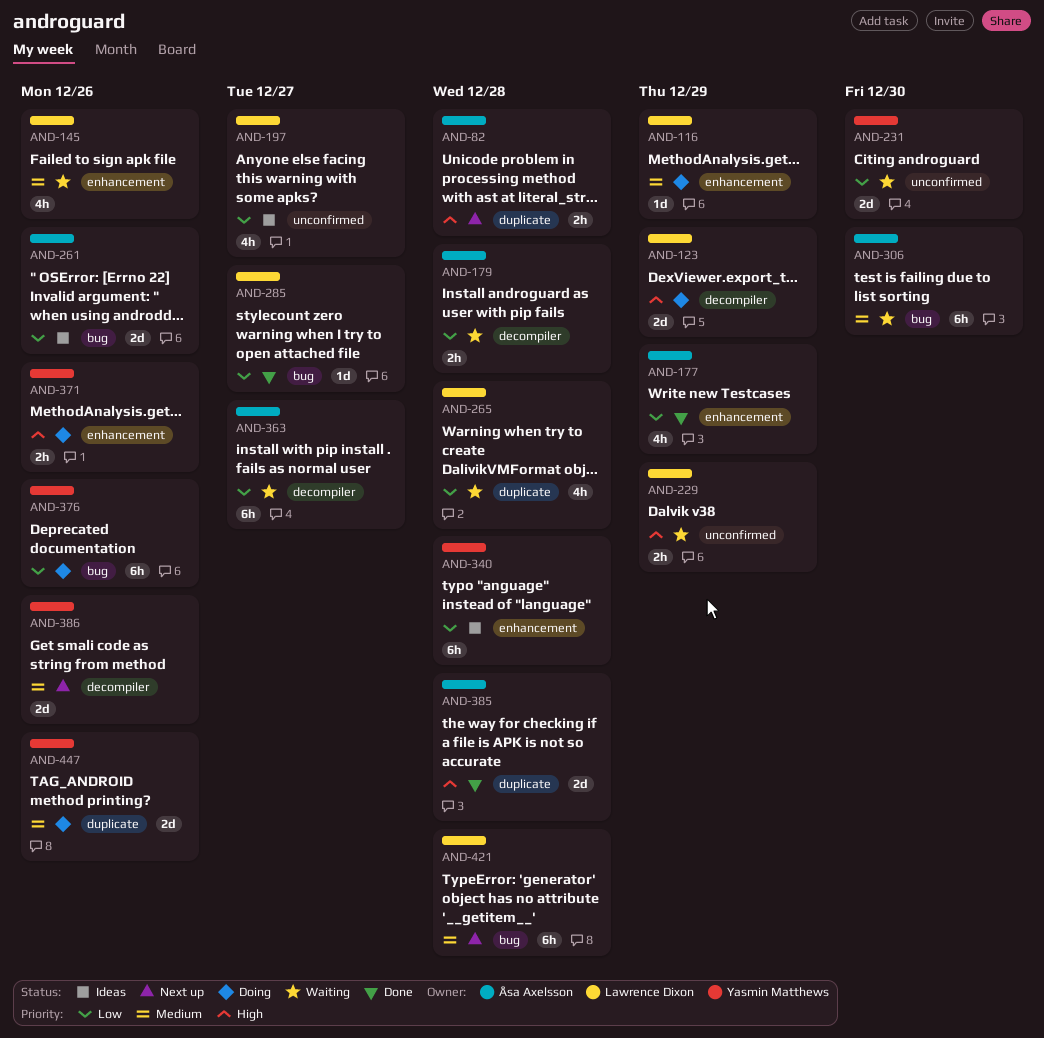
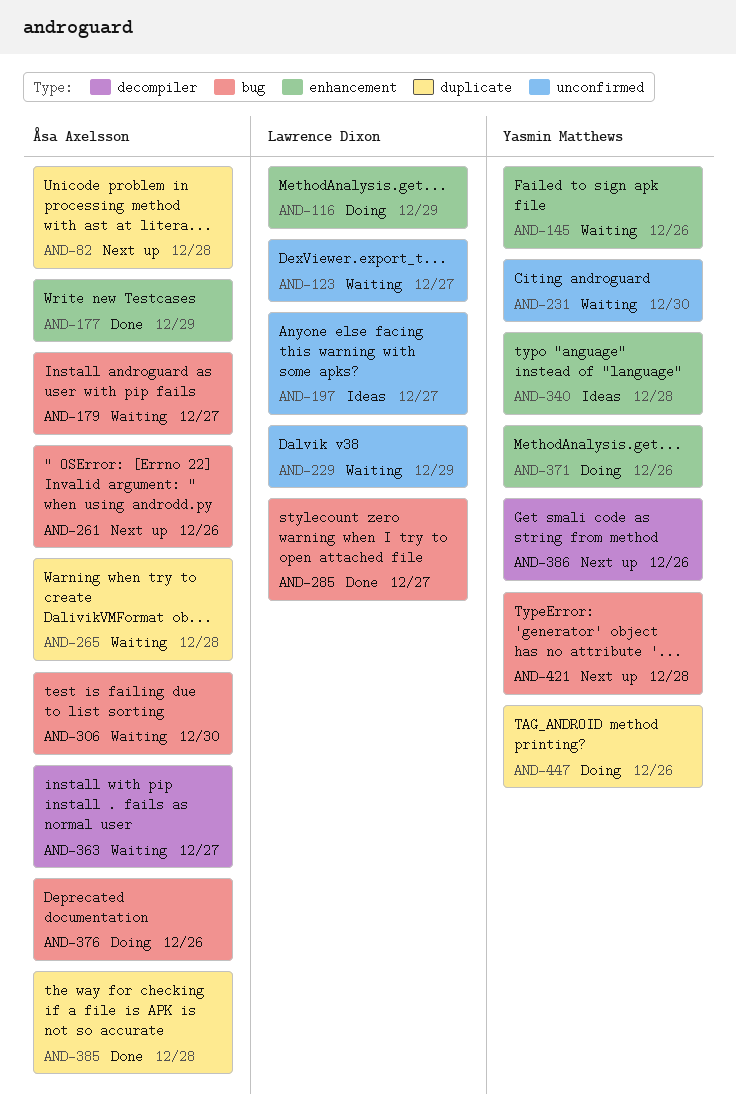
AND-123, status: Doing -> Waiting
AND-123, label: decompiler -> unconfirmed
AND-123, due: Dec 29 -> Dec 27
AND-145, owner: Lawrence Dixon -> Yasmin Matthews
AND-179, label: decompiler -> bug
AND-179, due: Dec 28 -> Dec 27
AND-261, status: Ideas -> Next up
AND-265, owner: Lawrence Dixon -> Åsa Axelsson
AND-376, owner: Yasmin Matthews -> Åsa Axelsson
AND-421, owner: Lawrence Dixon -> Yasmin Matthews

